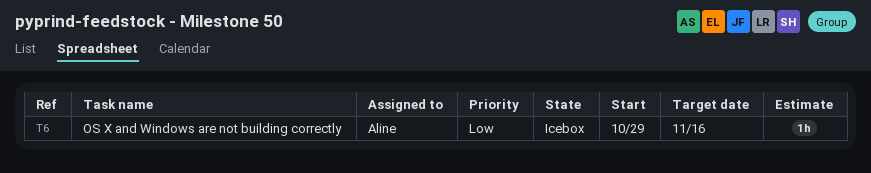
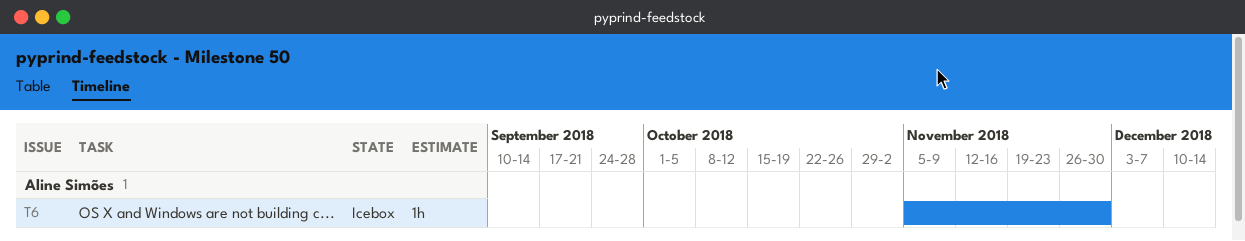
T6, start: Oct 29 -> Nov 5
T6, due: Nov 16 -> Nov 30

